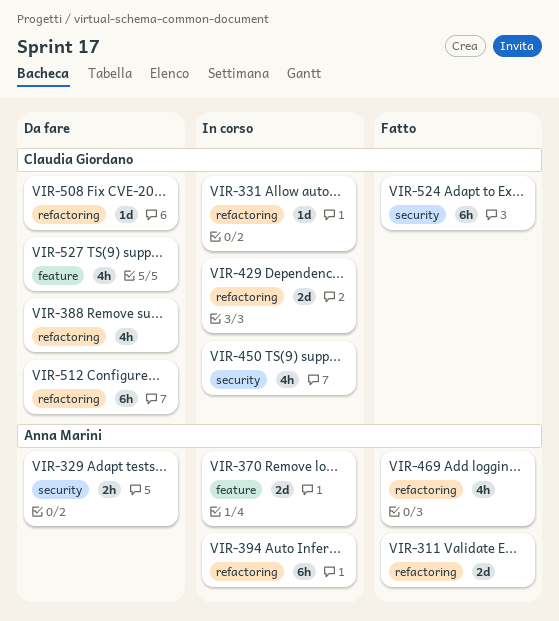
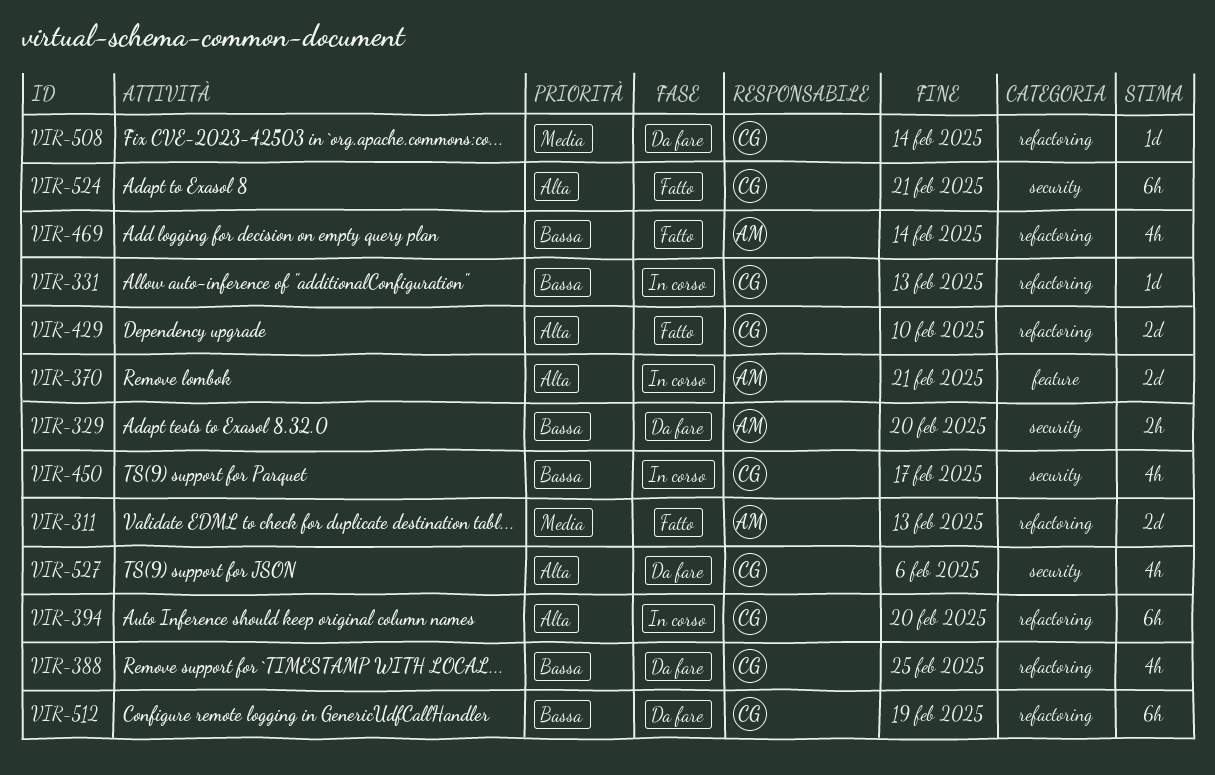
VIR-394, owner: Anna Marini -> Claudia Giordano
VIR-429, status: In corso -> Fatto
VIR-527, label: feature -> security

